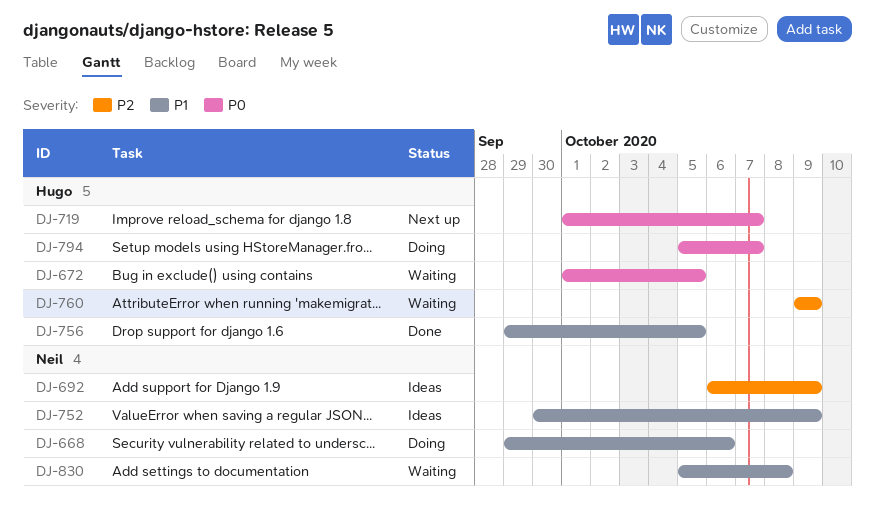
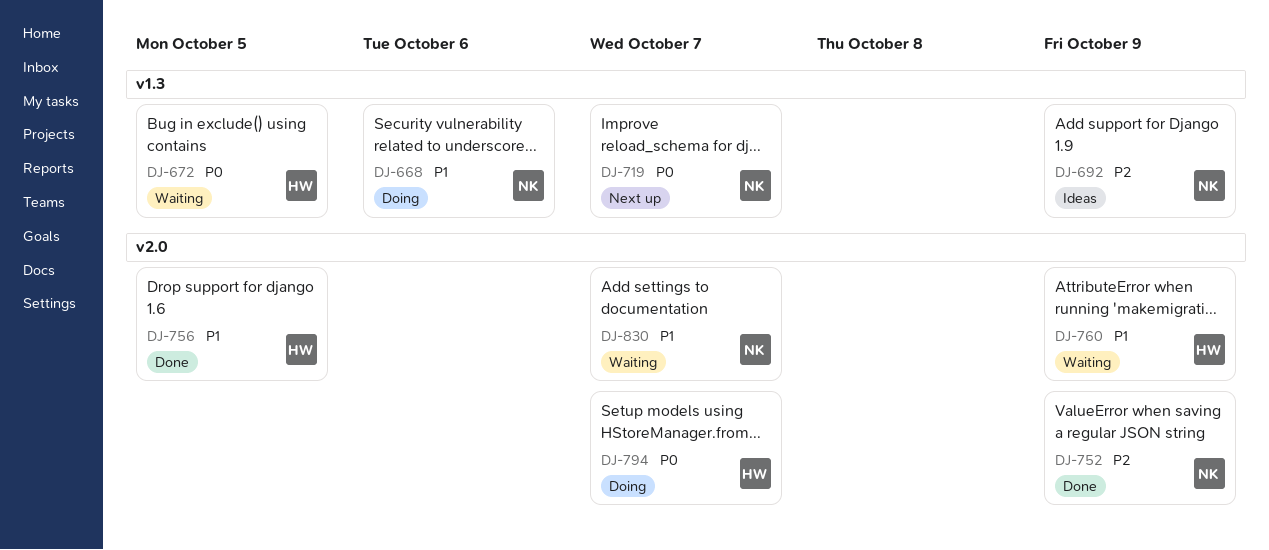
DJ-719, owner: Hugo -> Neil
DJ-752, status: Ideas -> Done
DJ-752, priority: P1 -> P2
DJ-760, priority: P2 -> P1
DJ-830, due: Oct 8 -> Oct 7

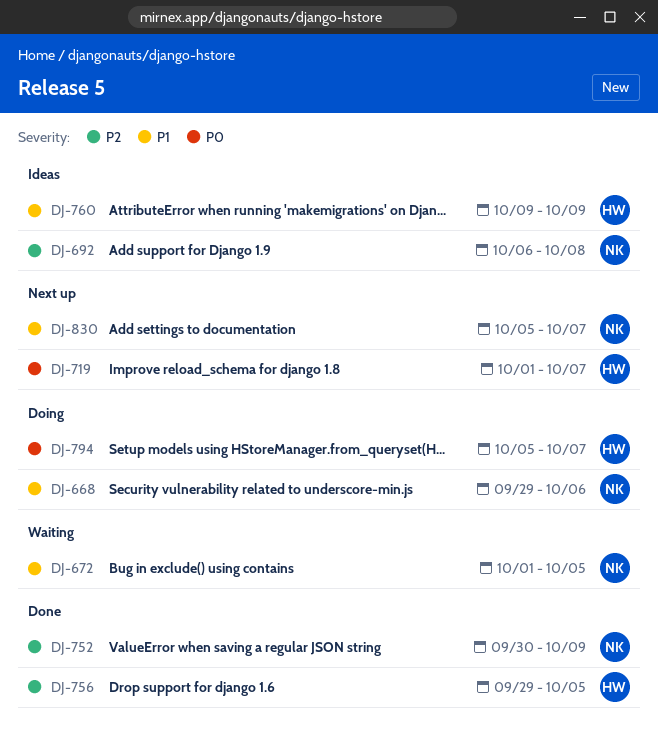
DJ-672, owner: HW -> NK
DJ-672, priority: P0 -> P1
DJ-692, due: Oct 9 -> Oct 8
DJ-719, owner: NK -> HW
DJ-756, priority: P1 -> P2
DJ-760, status: Waiting -> Ideas
DJ-830, status: Waiting -> Next up

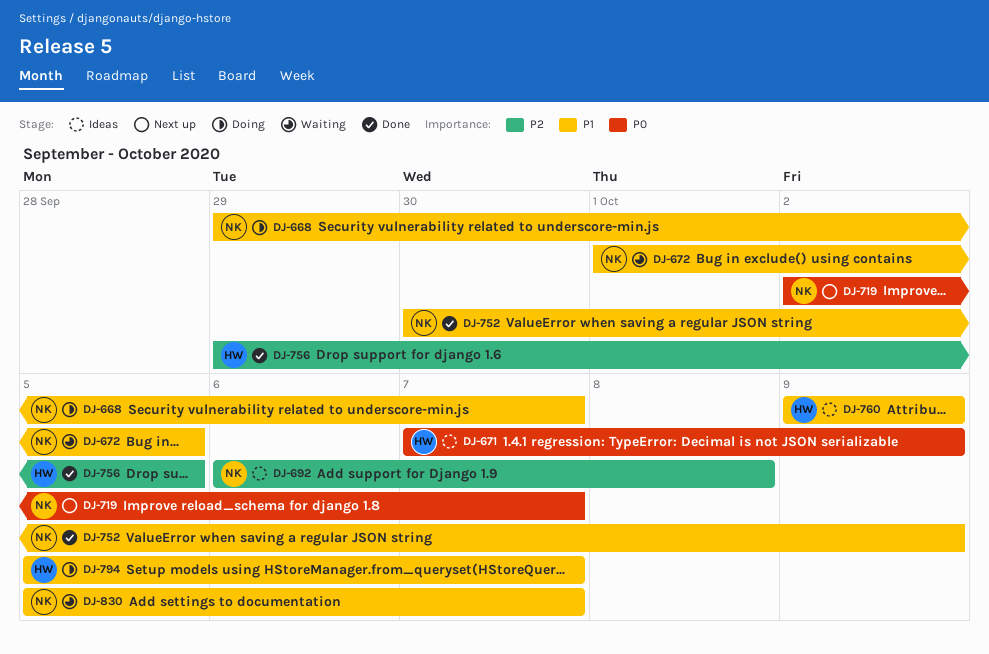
DJ-668, due: Oct 6 -> Oct 7
DJ-671: none -> present
DJ-719, owner: HW -> NK
DJ-719, start: Oct 1 -> Oct 2
DJ-752, priority: P2 -> P1
DJ-794, priority: P0 -> P1
DJ-830, status: Next up -> Waiting

